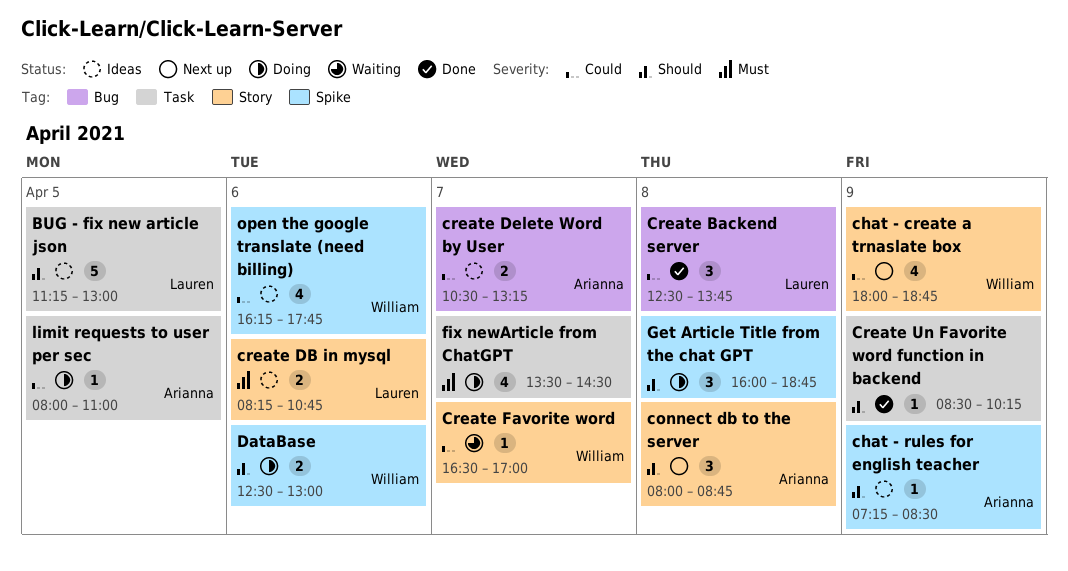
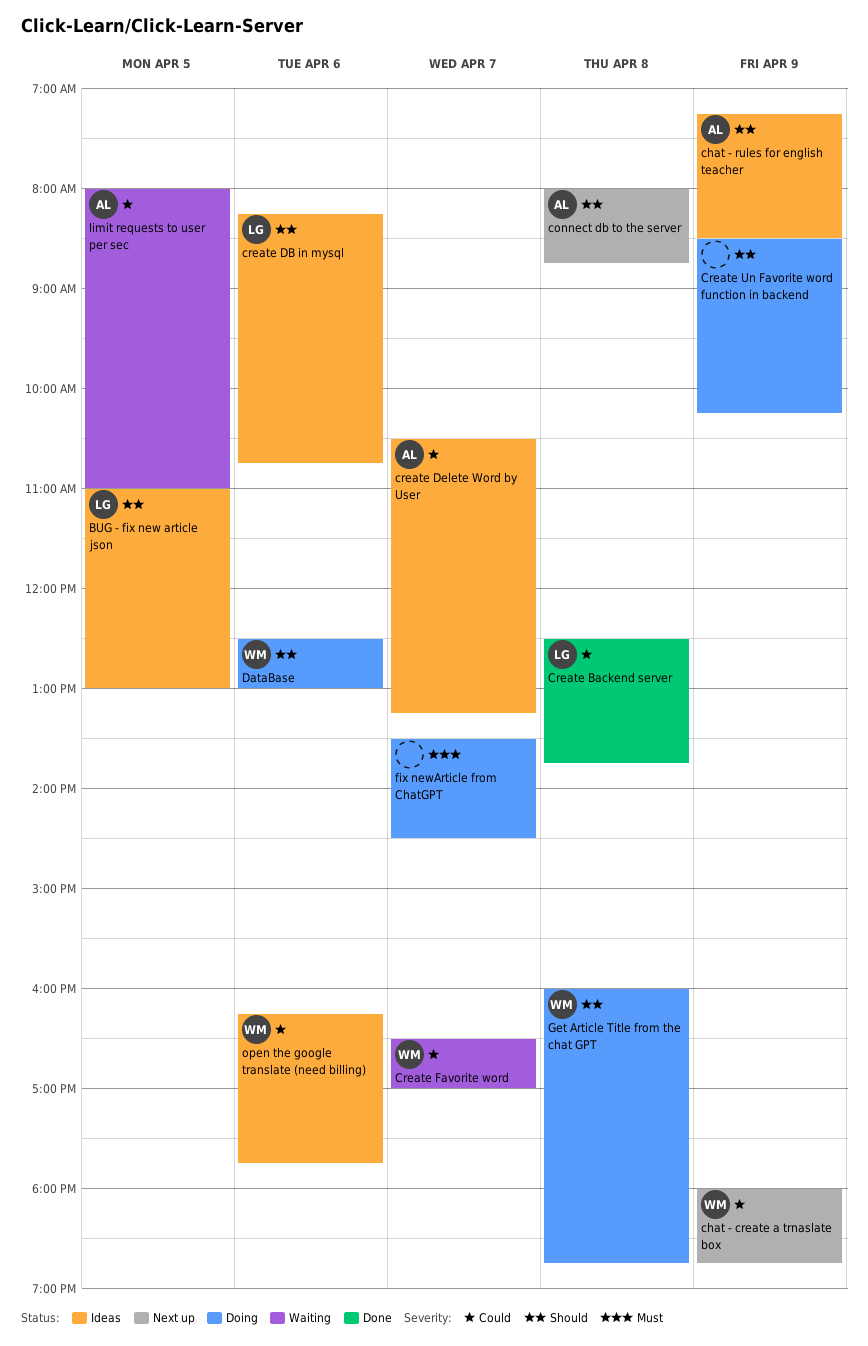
BUG - fix new article json, begins: 11:15 -> 11:00
create DB in mysql, priority: Must -> Should
Create Un Favorite word function in backend, status: Done -> Doing
Get Article Title from the chat GPT, owner: none -> William
limit requests to user per sec, status: Doing -> Waiting

